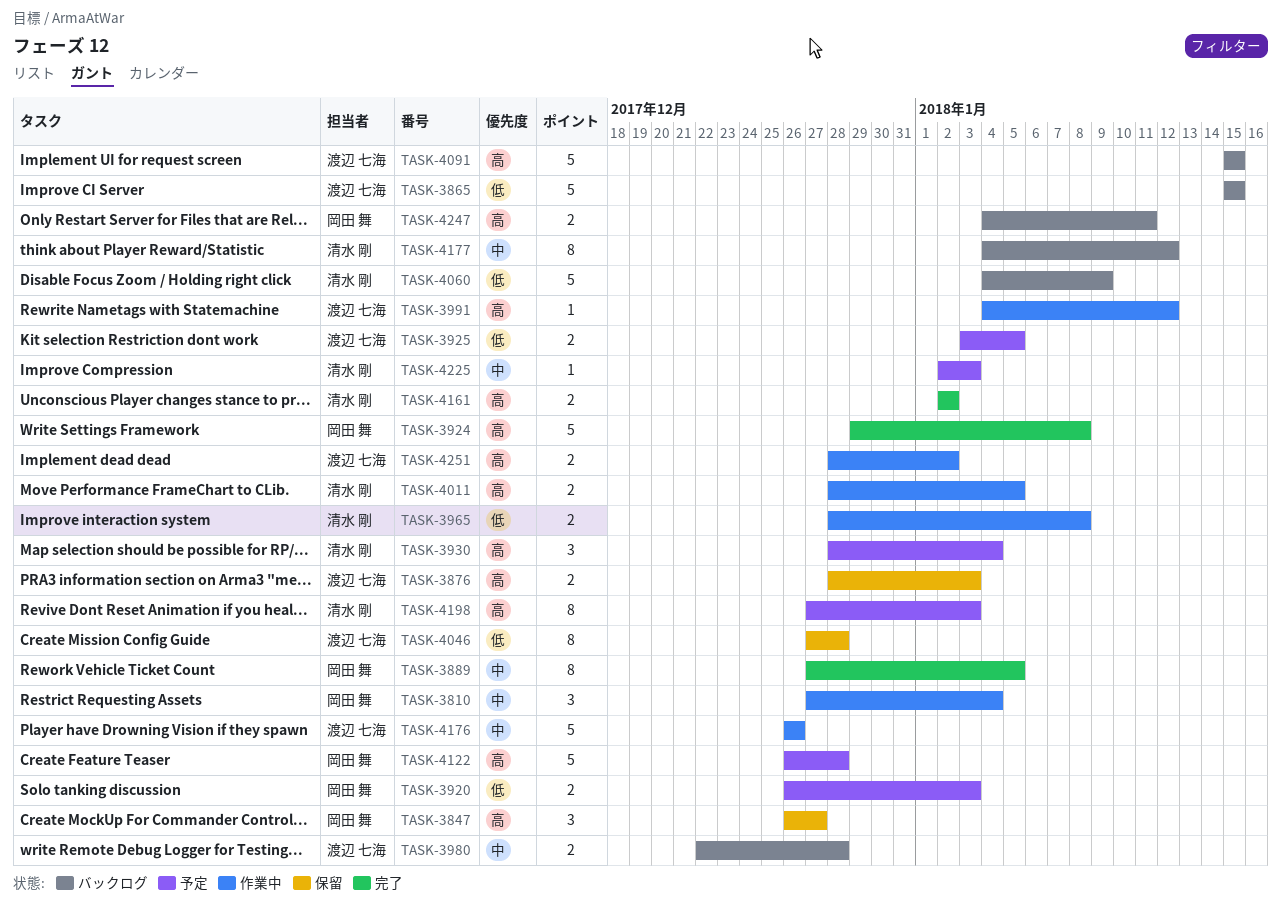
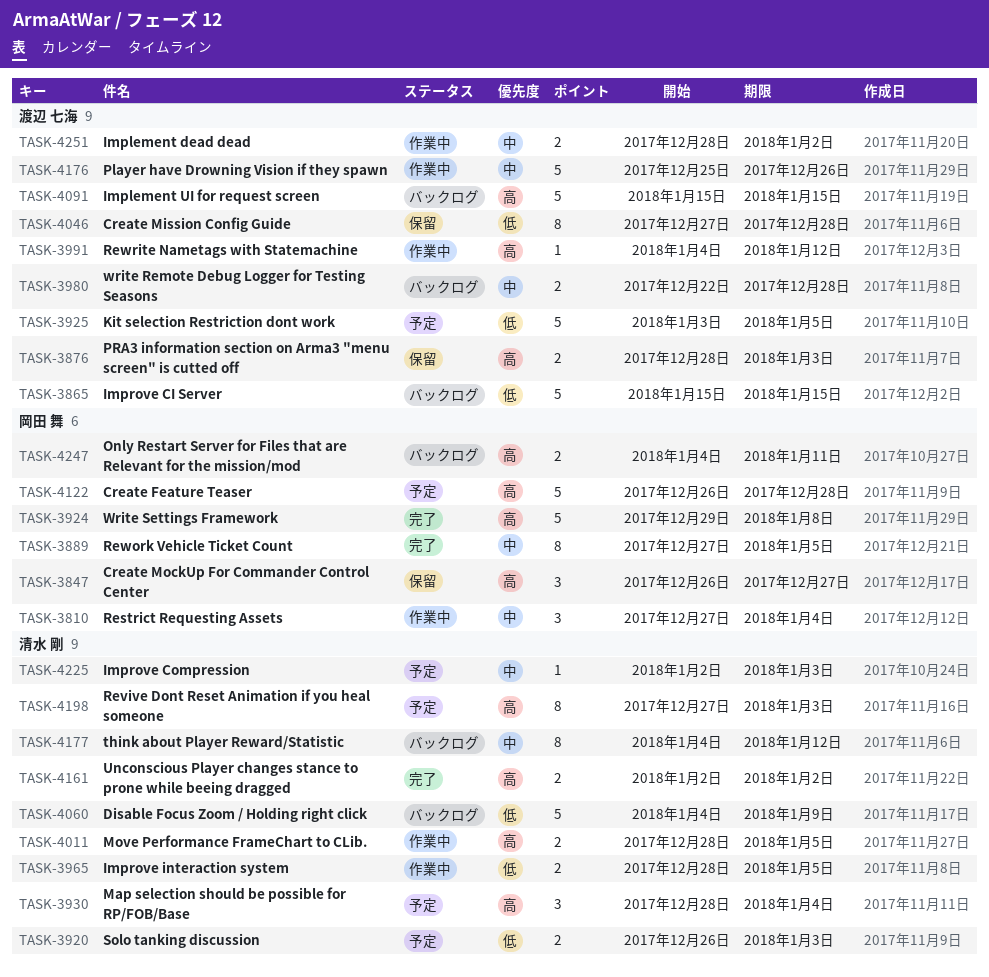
TASK-3920, owner: 岡田 舞 -> 清水 剛
TASK-3925, estimate: 2 -> 5
TASK-3965, due: Jan 8 -> Jan 5
TASK-4176, start: Dec 26 -> Dec 25
TASK-4251, priority: 高 -> 中

